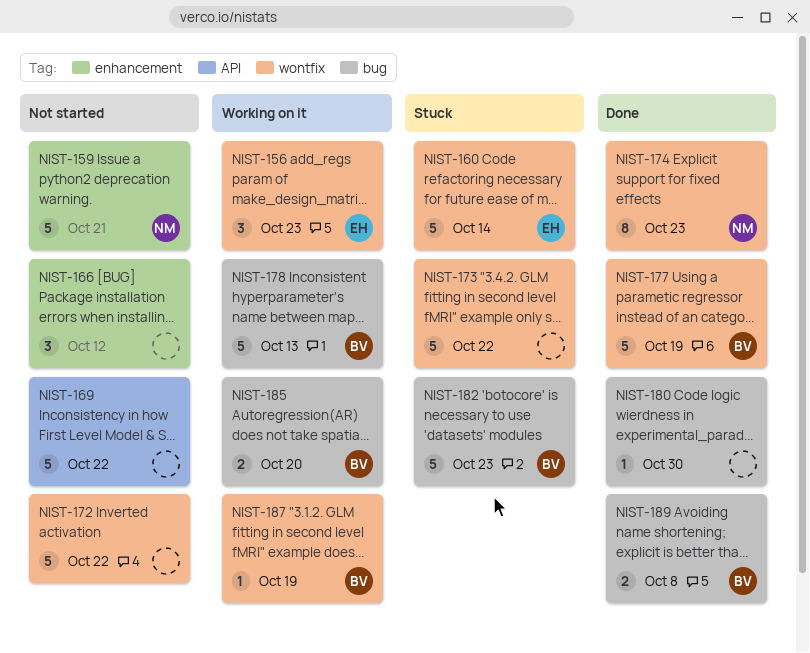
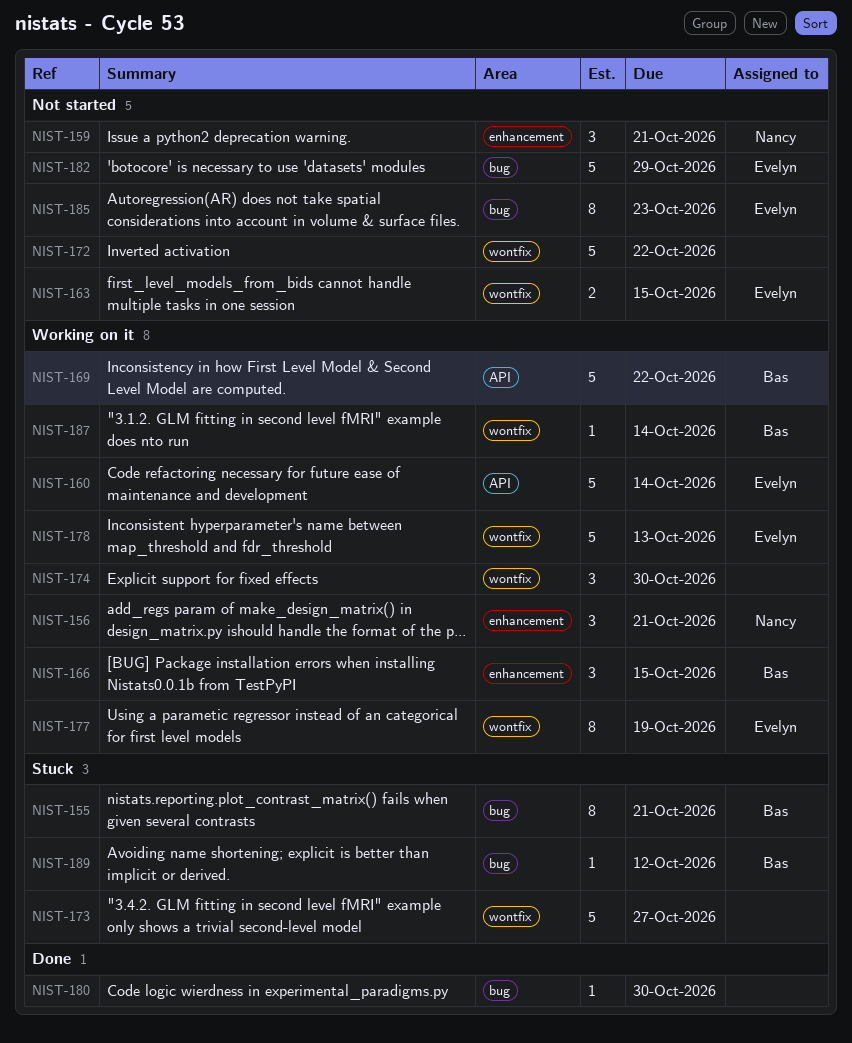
NIST-155: none -> present
NIST-156, owner: Evelyn -> Nancy
NIST-156, label: wontfix -> enhancement
NIST-156, due: Oct 23 -> Oct 21
NIST-159, estimate: 5 -> 3
NIST-160, status: Stuck -> Working on it
NIST-160, label: wontfix -> API
NIST-163: none -> present
NIST-166, status: Not started -> Working on it
NIST-166, owner: none -> Bas
NIST-166, due: Oct 12 -> Oct 15
NIST-169, status: Not started -> Working on it
NIST-169, owner: none -> Bas
NIST-173, due: Oct 22 -> Oct 27
NIST-174, status: Done -> Working on it
NIST-174, owner: Nancy -> none
NIST-174, estimate: 8 -> 3
NIST-174, due: Oct 23 -> Oct 30
NIST-177, status: Done -> Working on it
NIST-177, owner: Bas -> Evelyn
NIST-177, estimate: 5 -> 8
NIST-178, owner: Bas -> Evelyn
NIST-178, label: bug -> wontfix
NIST-182, status: Stuck -> Not started
NIST-182, owner: Bas -> Evelyn
NIST-182, due: Oct 23 -> Oct 29
NIST-185, status: Working on it -> Not started
NIST-185, owner: Bas -> Evelyn
NIST-185, estimate: 2 -> 8
NIST-185, due: Oct 20 -> Oct 23
NIST-187, due: Oct 19 -> Oct 14
NIST-189, status: Done -> Stuck
NIST-189, estimate: 2 -> 1
NIST-189, due: Oct 8 -> Oct 12

